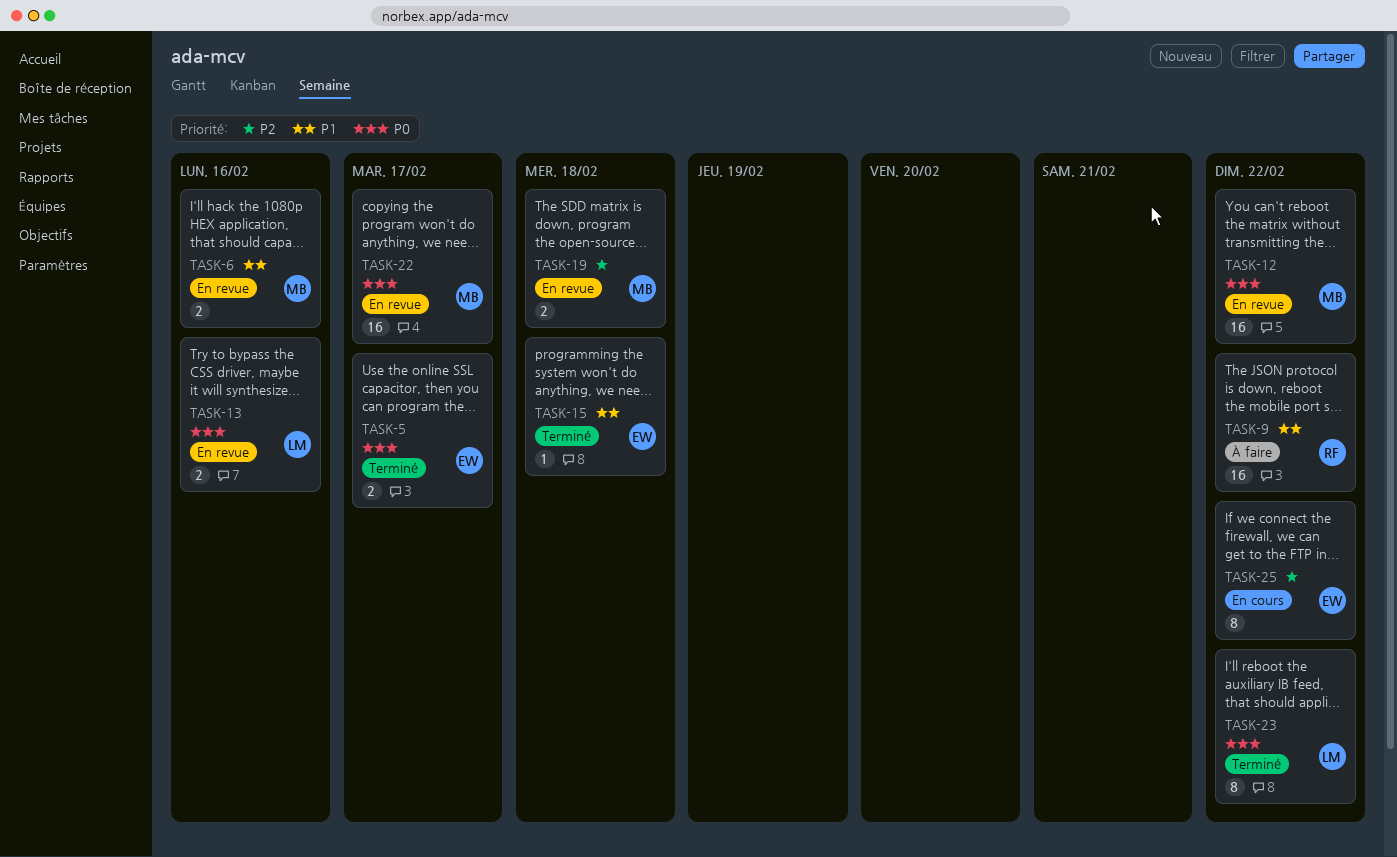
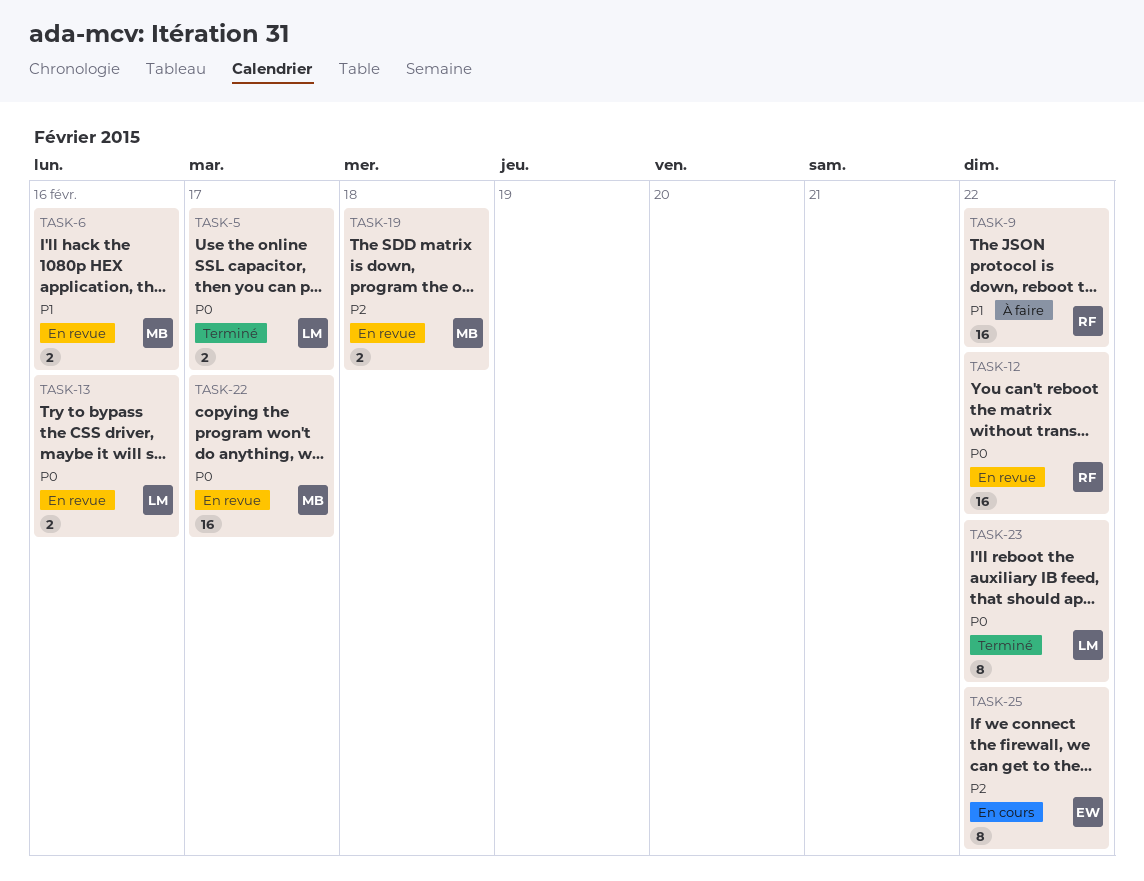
TASK-5, owner: EW -> LM
TASK-12, owner: MB -> RF
TASK-15: present -> none

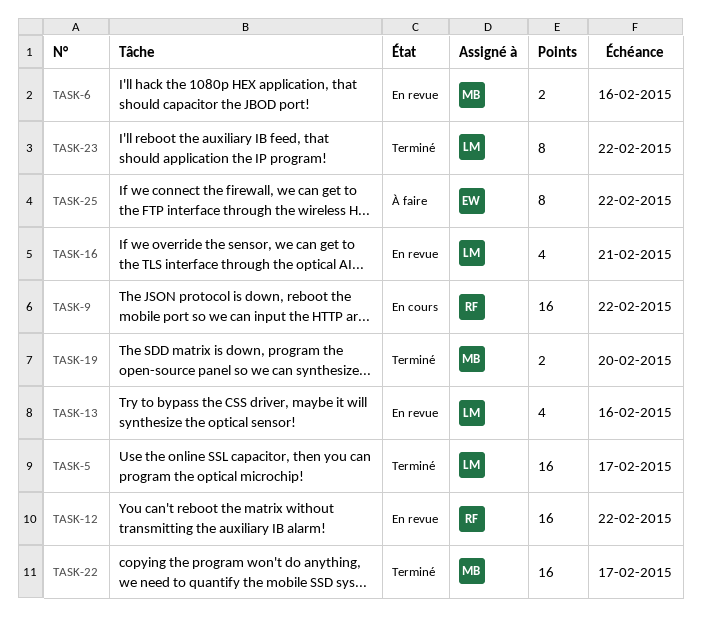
TASK-5, estimate: 2 -> 16
TASK-9, status: À faire -> En cours
TASK-13, estimate: 2 -> 4
TASK-16: none -> present
TASK-19, status: En revue -> Terminé
TASK-19, due: Feb 18 -> Feb 20
TASK-22, status: En revue -> Terminé
TASK-25, status: En cours -> À faire

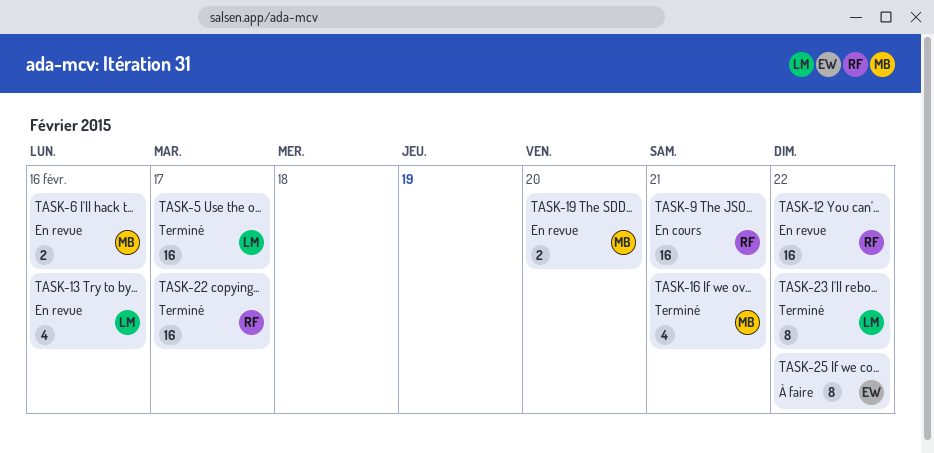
TASK-9, due: Feb 22 -> Feb 21
TASK-16, status: En revue -> Terminé
TASK-16, owner: LM -> MB
TASK-19, status: Terminé -> En revue
TASK-22, owner: MB -> RF

